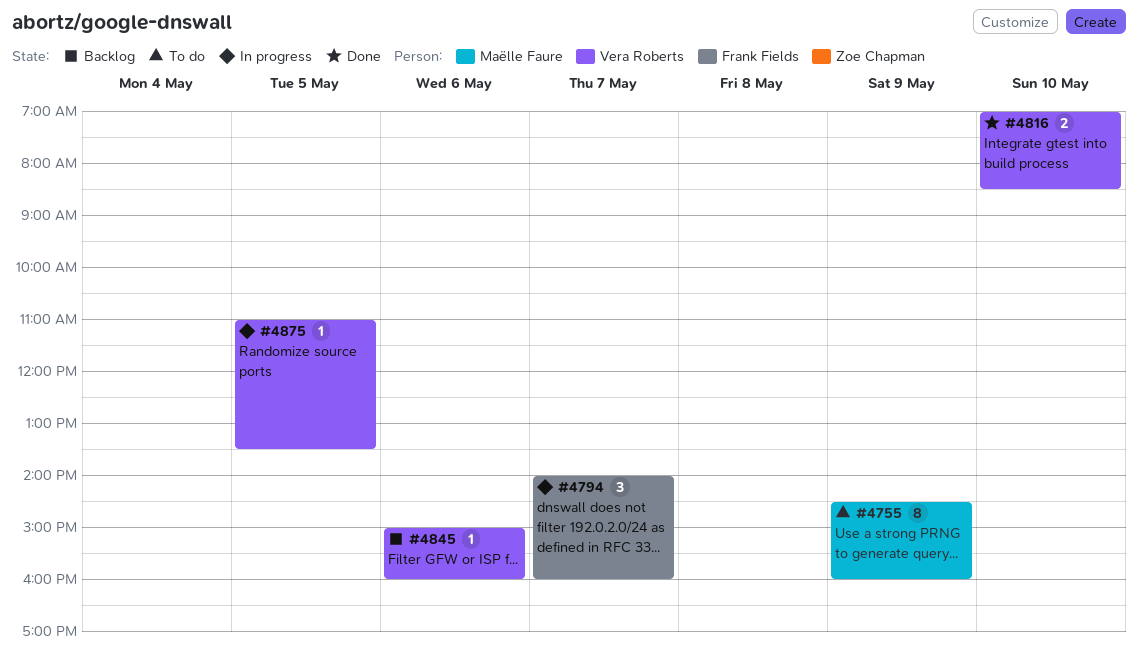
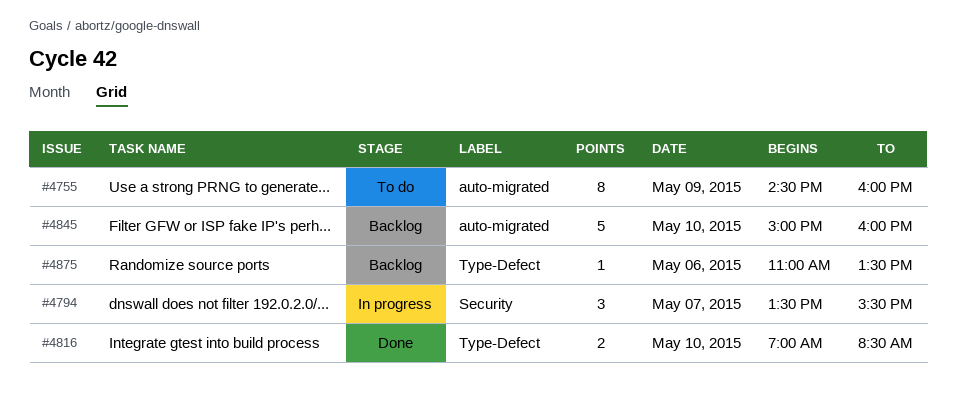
#4794, begins: 14:00 -> 13:30
#4794, ends: 16:00 -> 15:30
#4845, estimate: 1 -> 5
#4845, day: May 6 -> May 10
#4875, status: In progress -> Backlog
#4875, day: May 5 -> May 6

